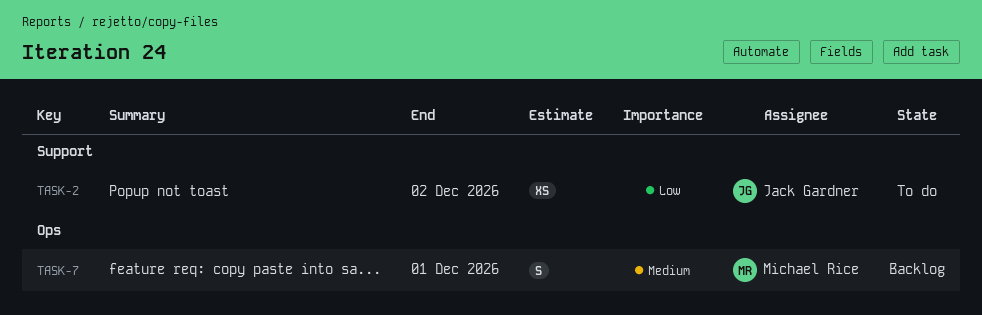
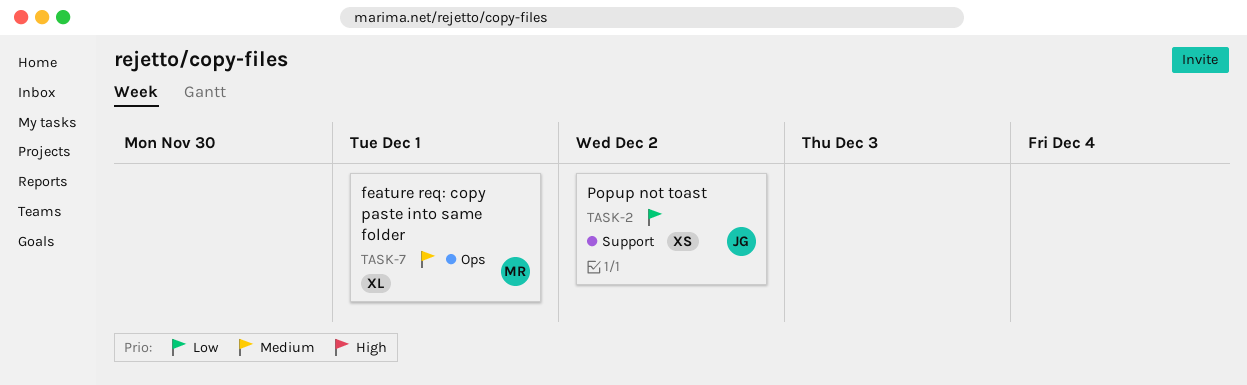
TASK-7, estimate: S -> XL

